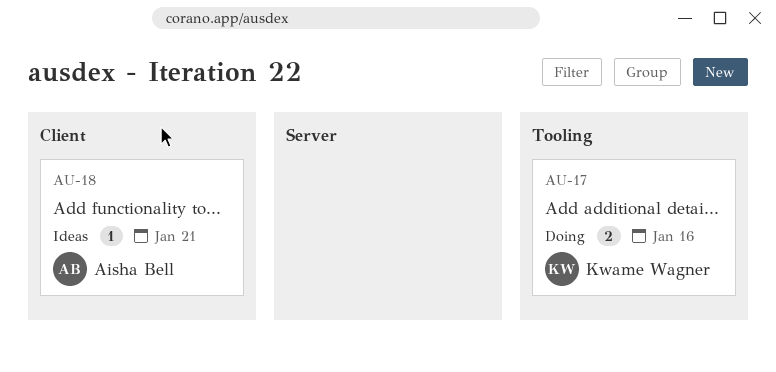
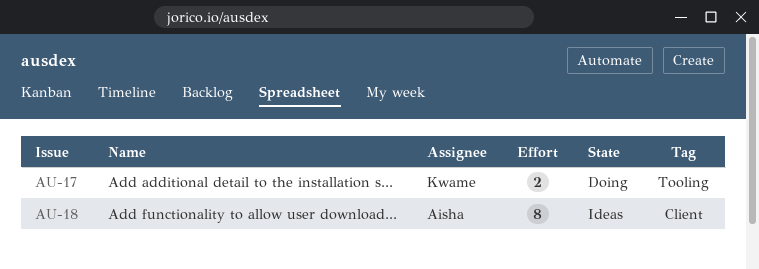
AU-18, estimate: 1 -> 8

